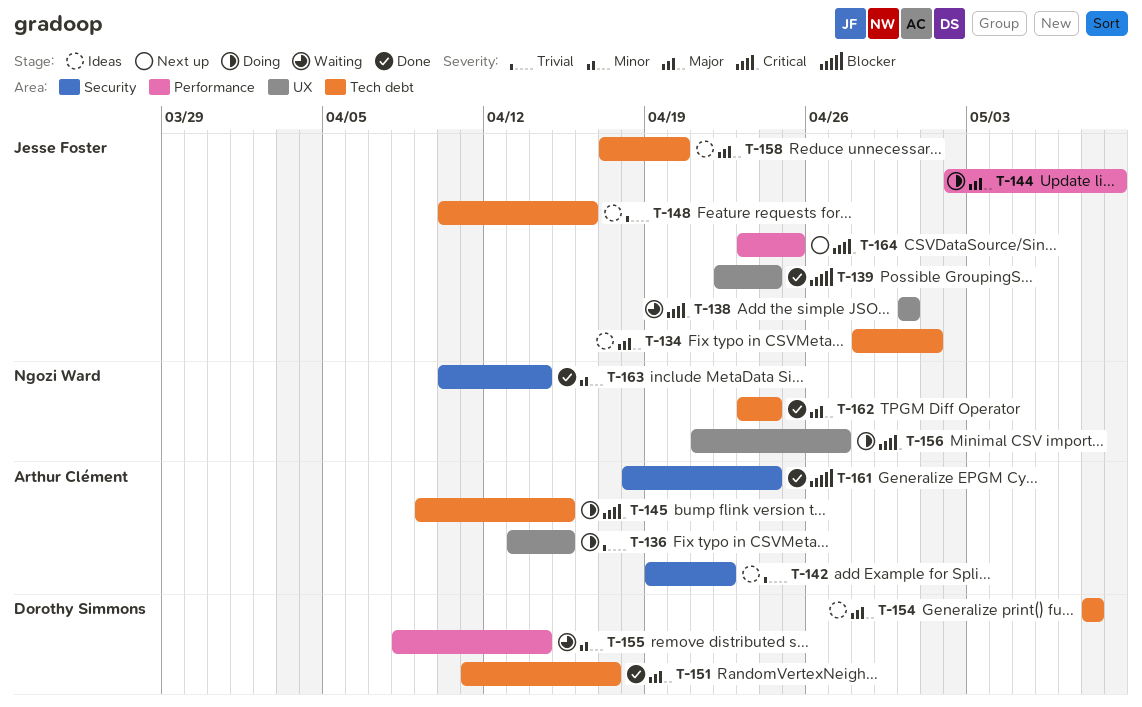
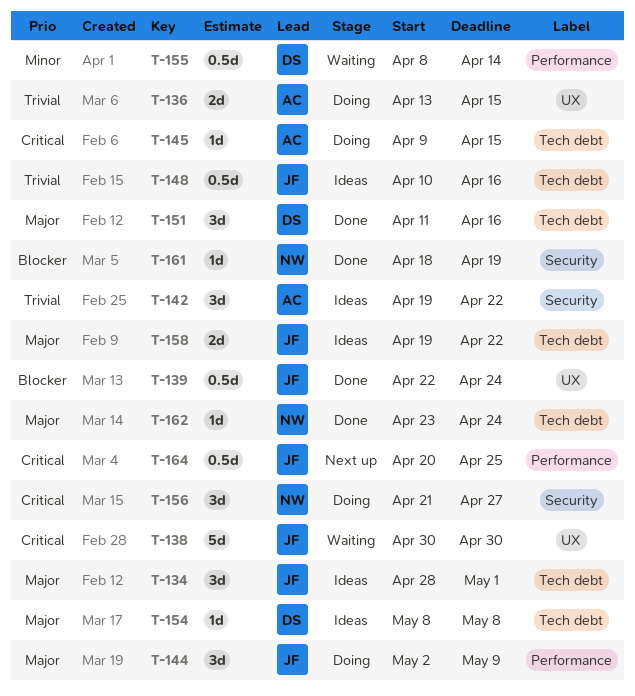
T-151, due: Apr 17 -> Apr 16
T-156, label: UX -> Security
T-158, start: Apr 17 -> Apr 19
T-158, due: Apr 20 -> Apr 22
T-161, owner: Arthur Clément -> Ngozi Ward
T-161, due: Apr 24 -> Apr 19
T-163: present -> none
T-164, start: Apr 23 -> Apr 20

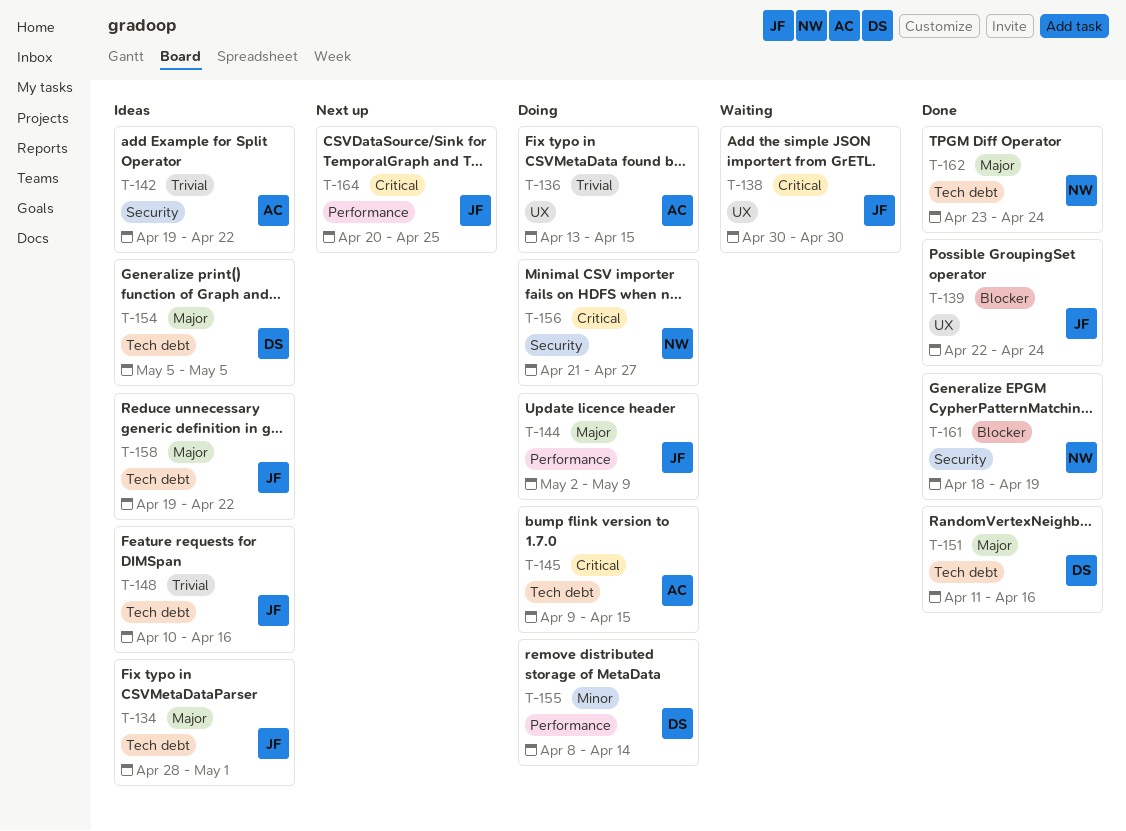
T-154, start: May 8 -> May 5
T-154, due: May 8 -> May 5
T-155, status: Waiting -> Doing

